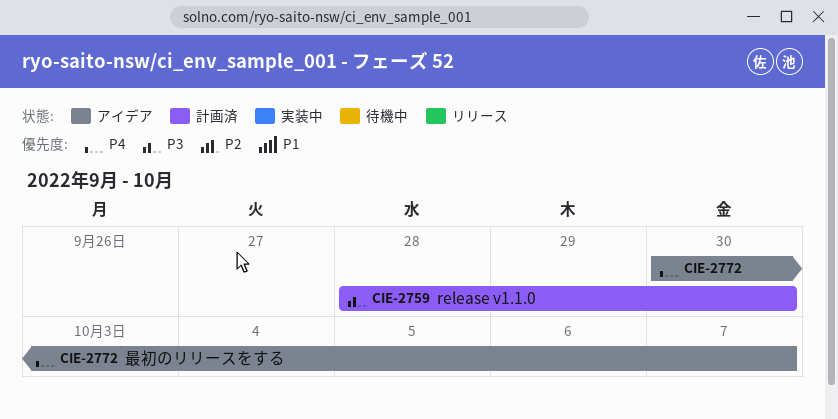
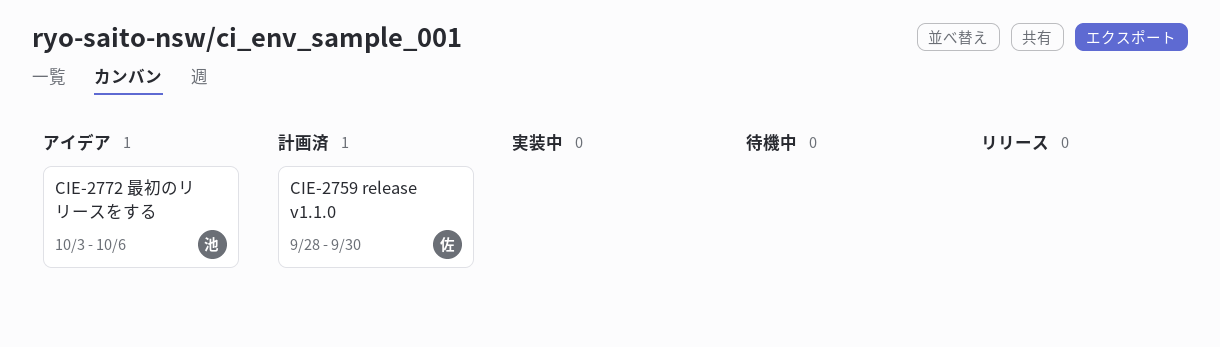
CIE-2772, start: Sep 30 -> Oct 3
CIE-2772, due: Oct 7 -> Oct 6

